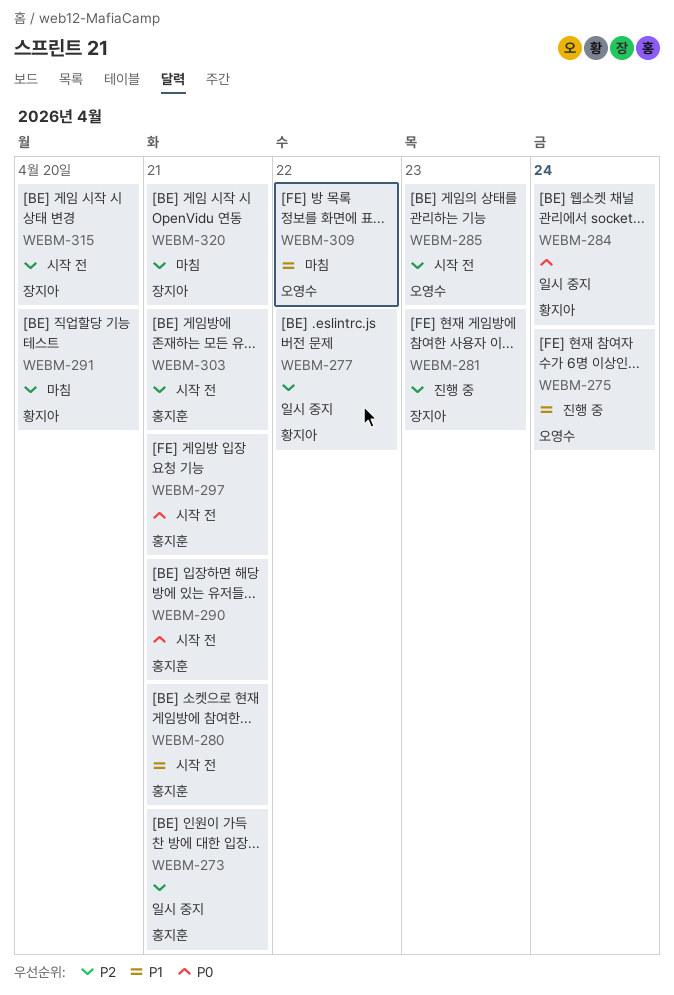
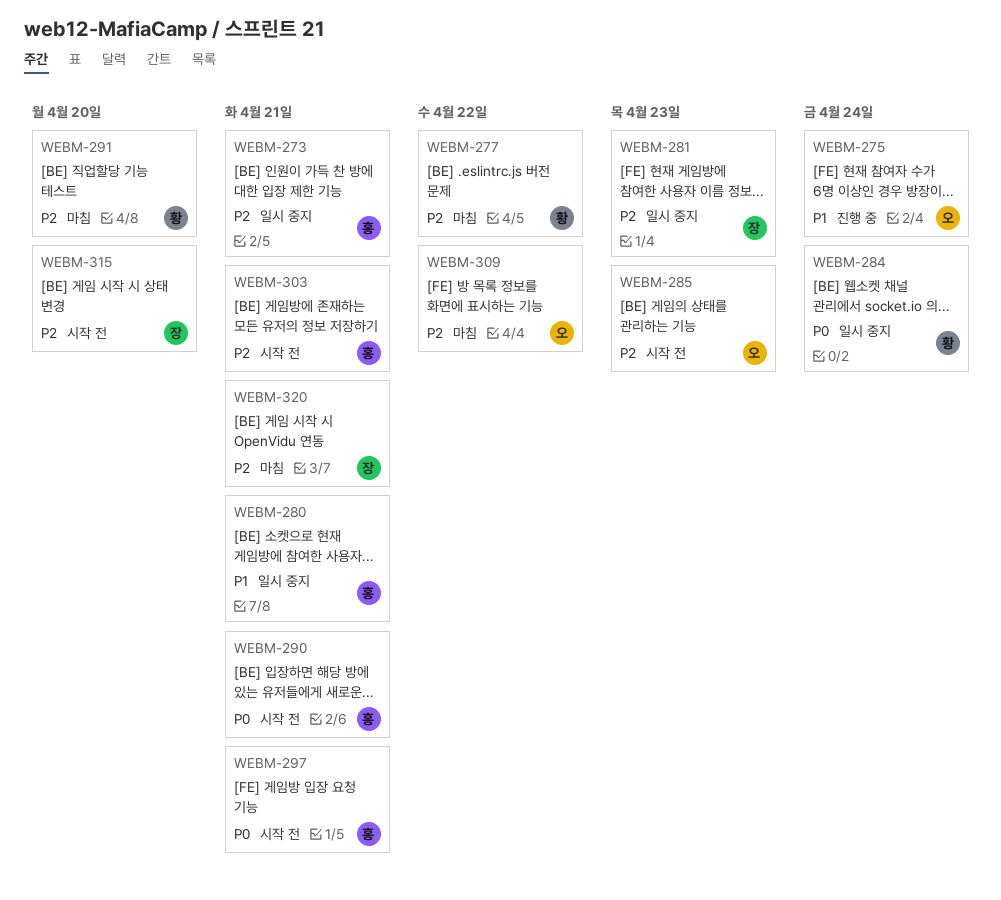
WEBM-277, status: 일시 중지 -> 마침
WEBM-280, status: 시작 전 -> 일시 중지
WEBM-281, status: 진행 중 -> 일시 중지
WEBM-309, priority: P1 -> P2

